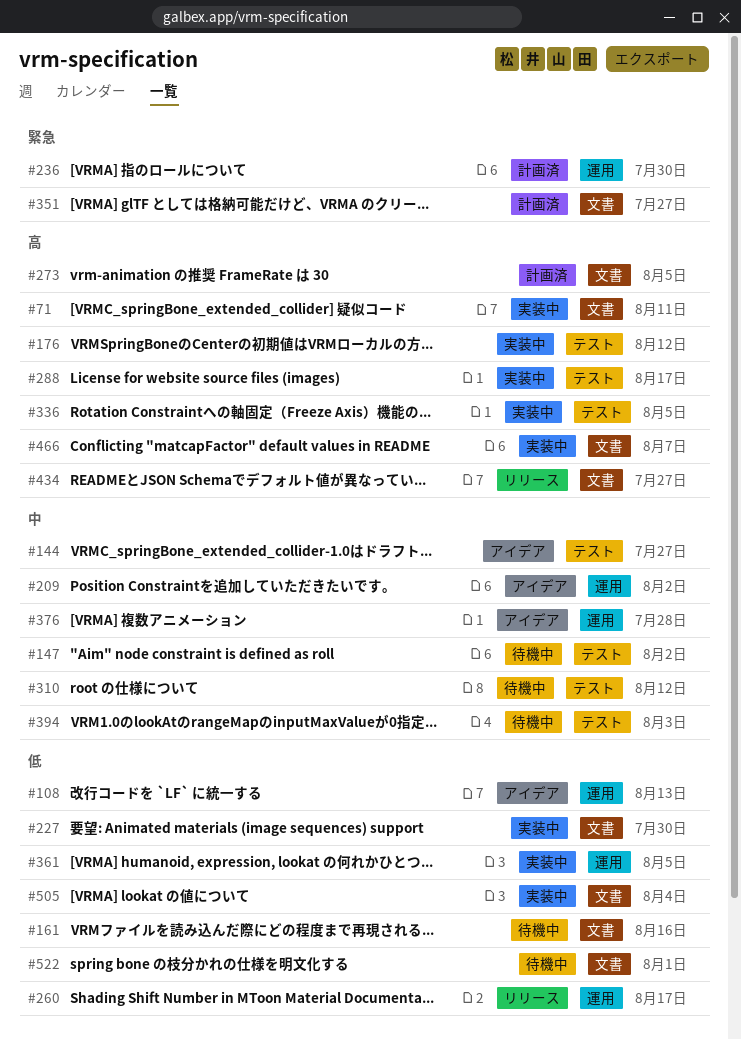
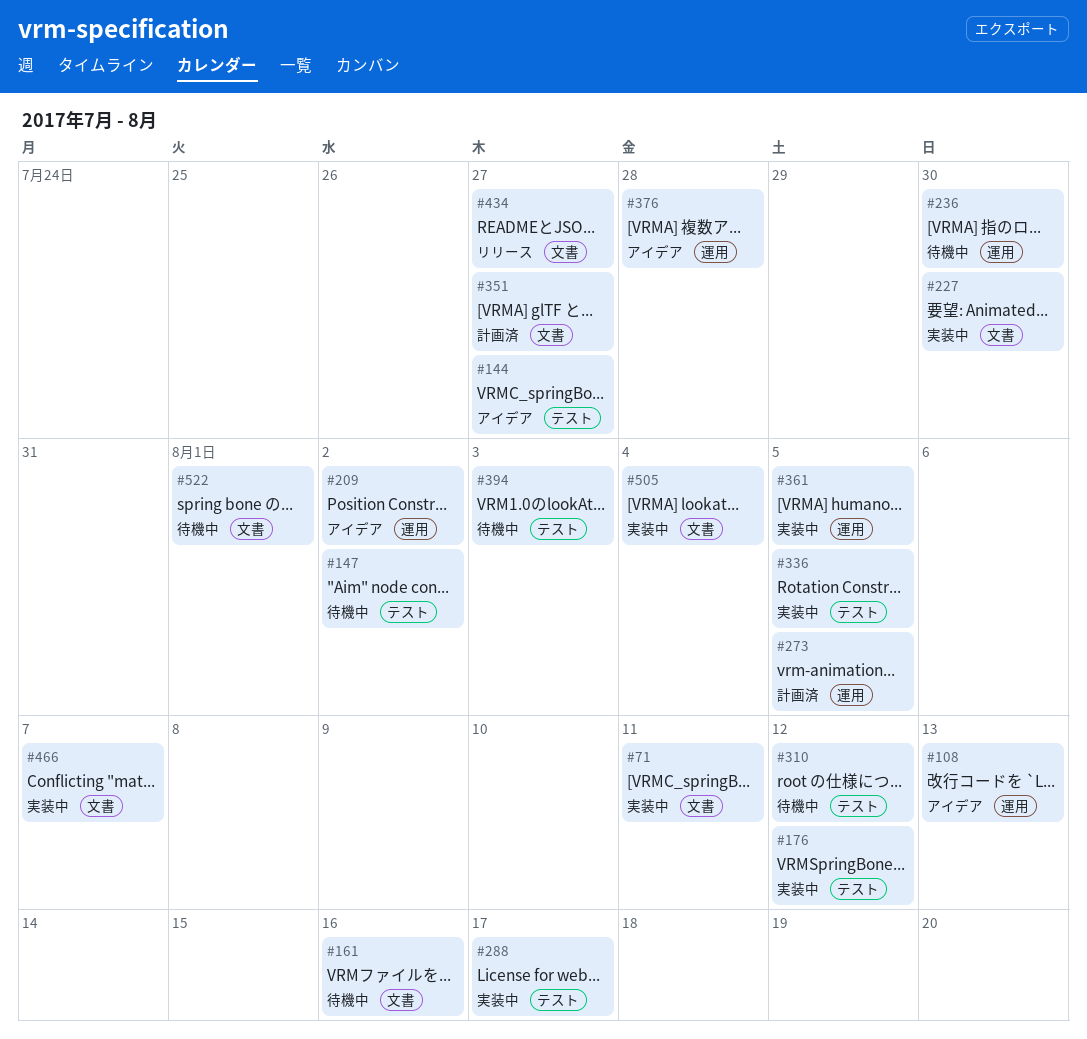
#236, status: 計画済 -> 待機中
#260: present -> none
#273, label: 文書 -> 運用

